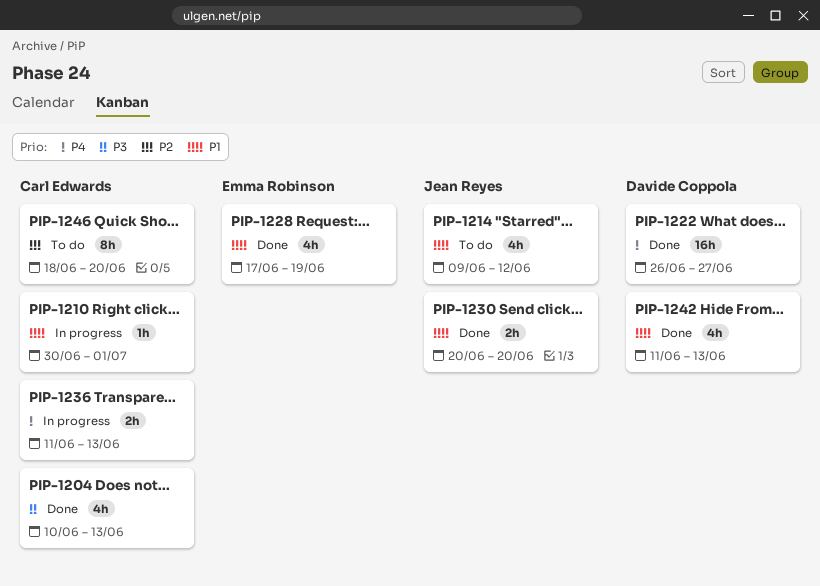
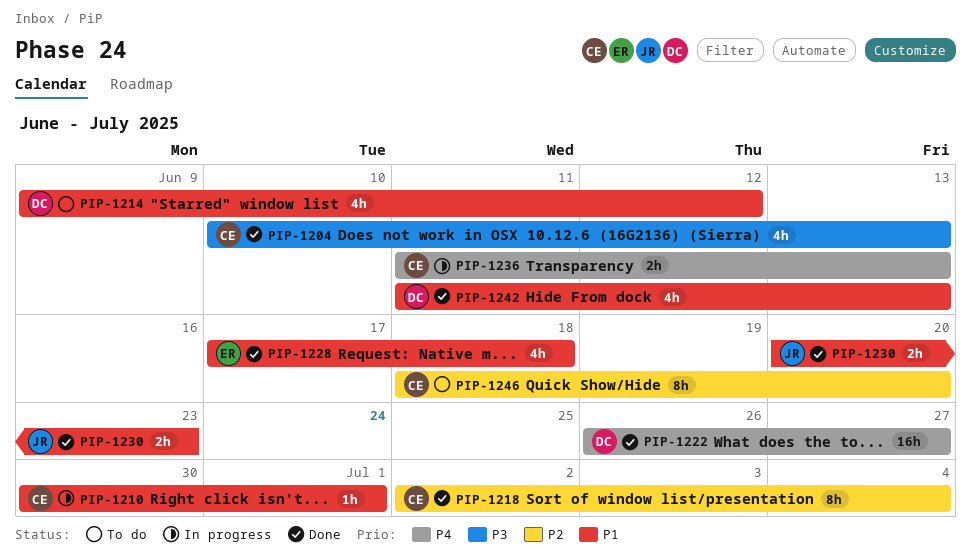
PIP-1214, owner: Jean Reyes -> Davide Coppola
PIP-1218: none -> present
PIP-1228, due: Jun 19 -> Jun 18
PIP-1230, due: Jun 20 -> Jun 23

